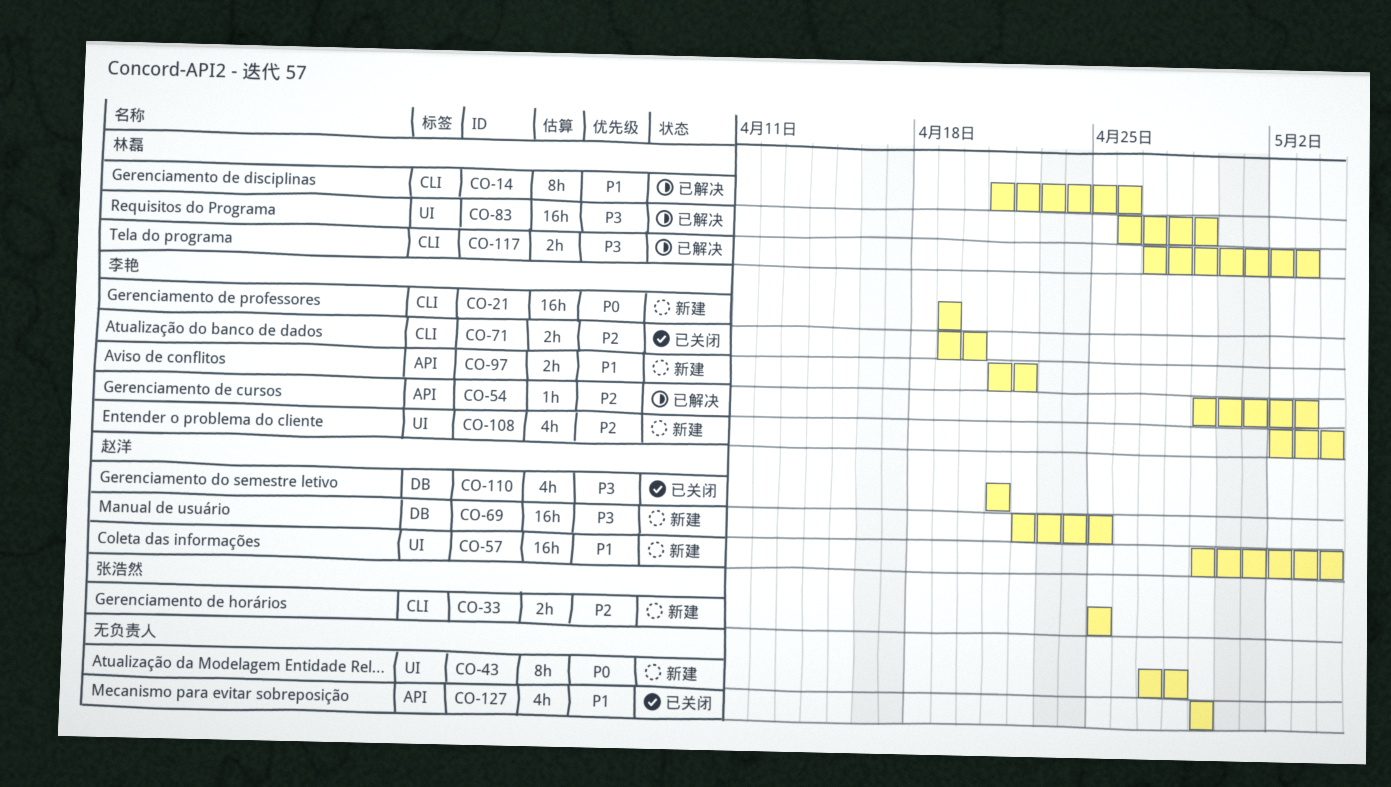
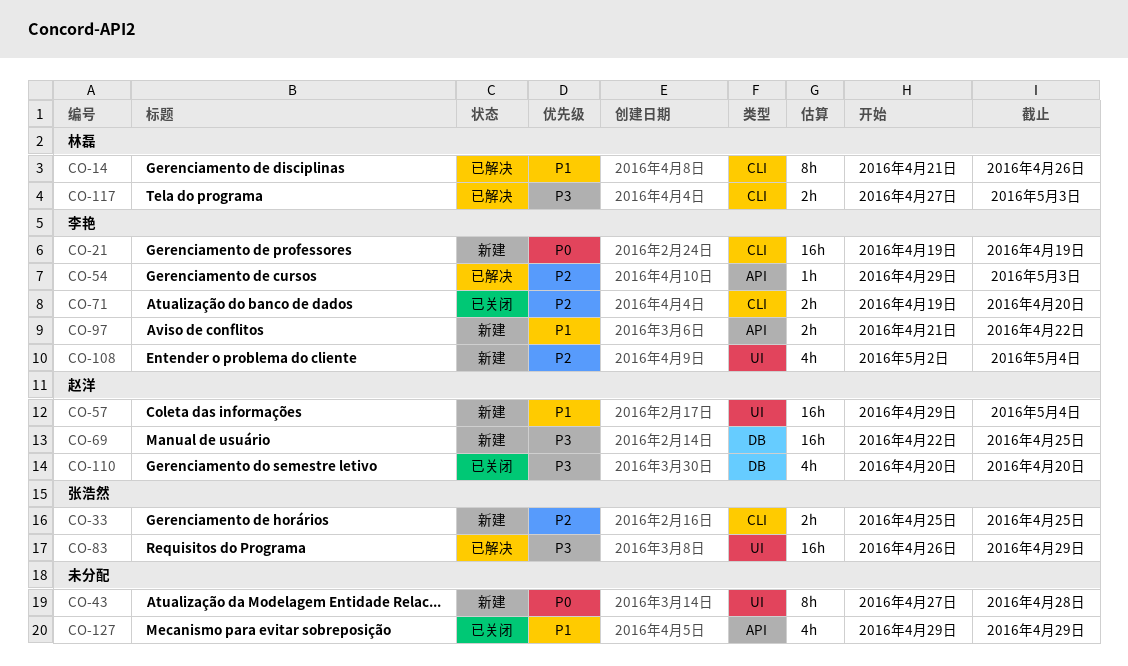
CO-83, owner: 林磊 -> 张浩然
CO-110, start: Apr 21 -> Apr 20
CO-110, due: Apr 21 -> Apr 20

